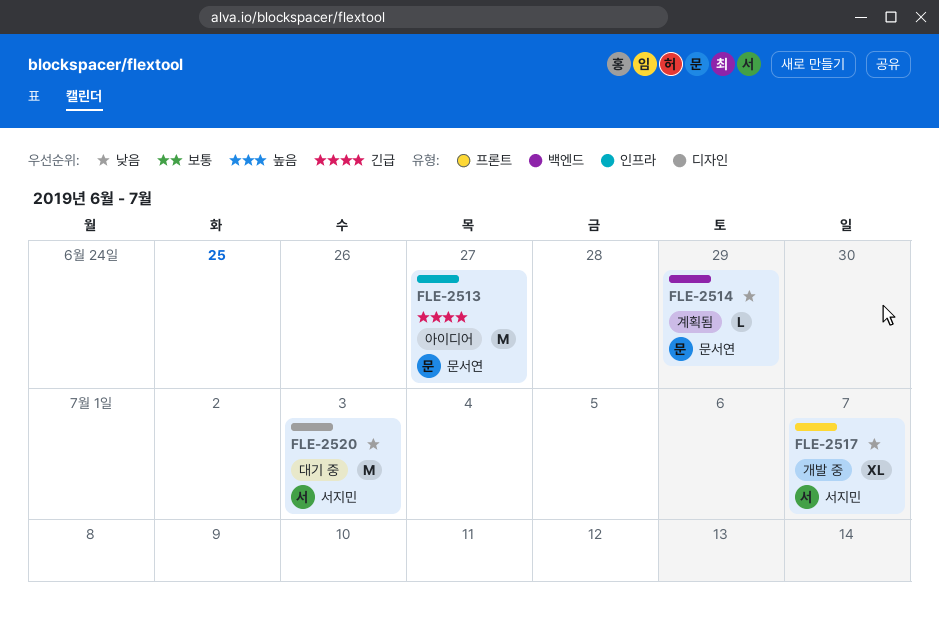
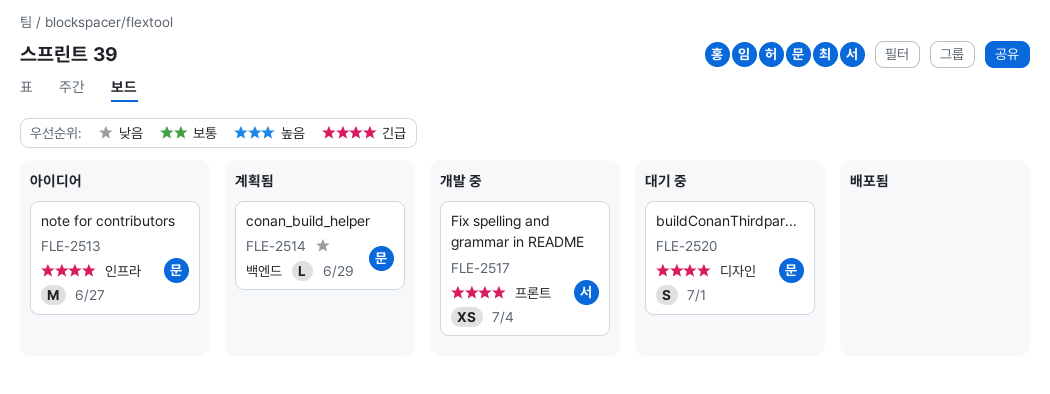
FLE-2517, priority: 낮음 -> 긴급
FLE-2517, estimate: XL -> XS
FLE-2517, due: Jul 7 -> Jul 4
FLE-2520, owner: 서지민 -> 문서연
FLE-2520, priority: 낮음 -> 긴급
FLE-2520, estimate: M -> S
FLE-2520, due: Jul 3 -> Jul 1

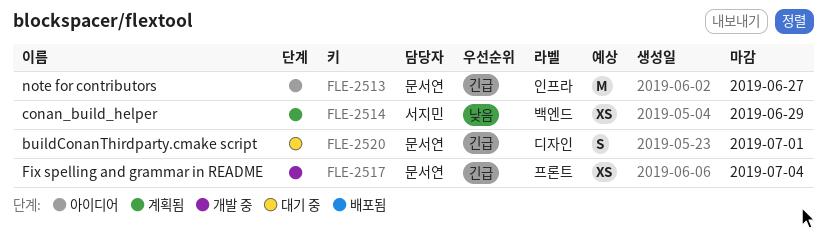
FLE-2514, owner: 문서연 -> 서지민
FLE-2514, estimate: L -> XS
FLE-2517, owner: 서지민 -> 문서연

